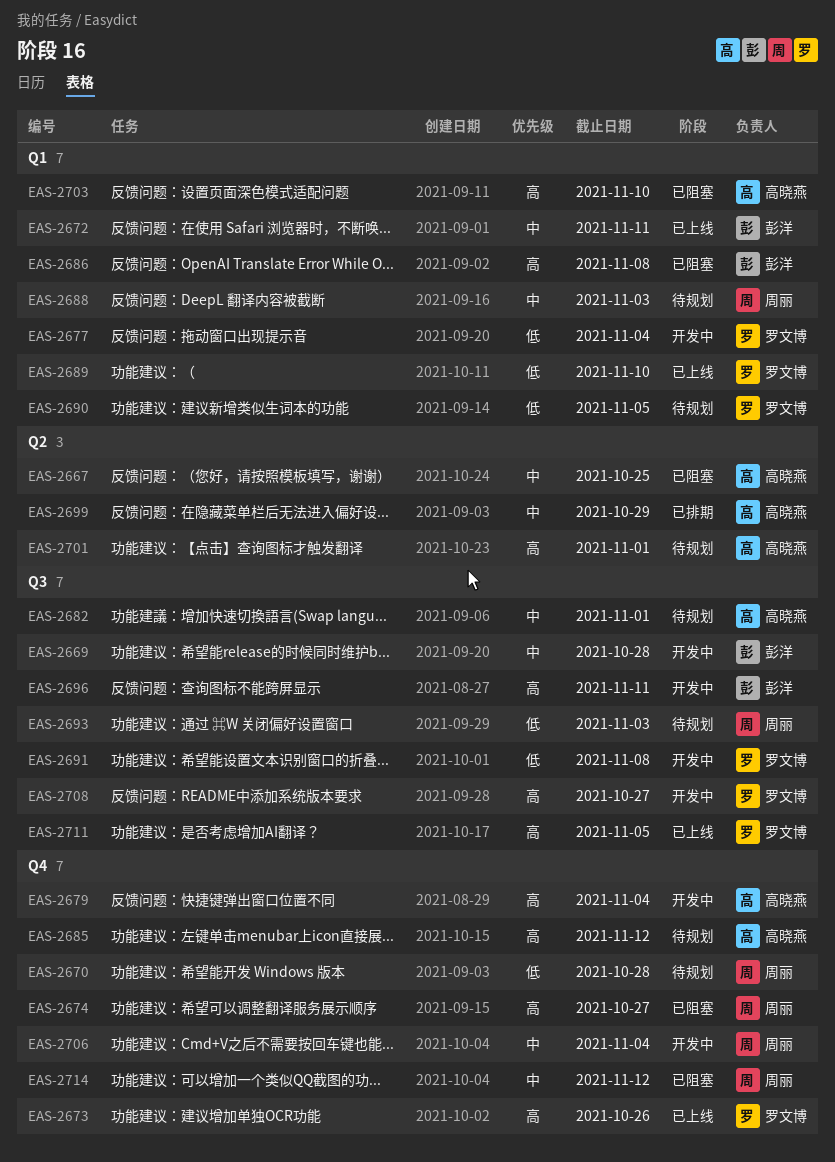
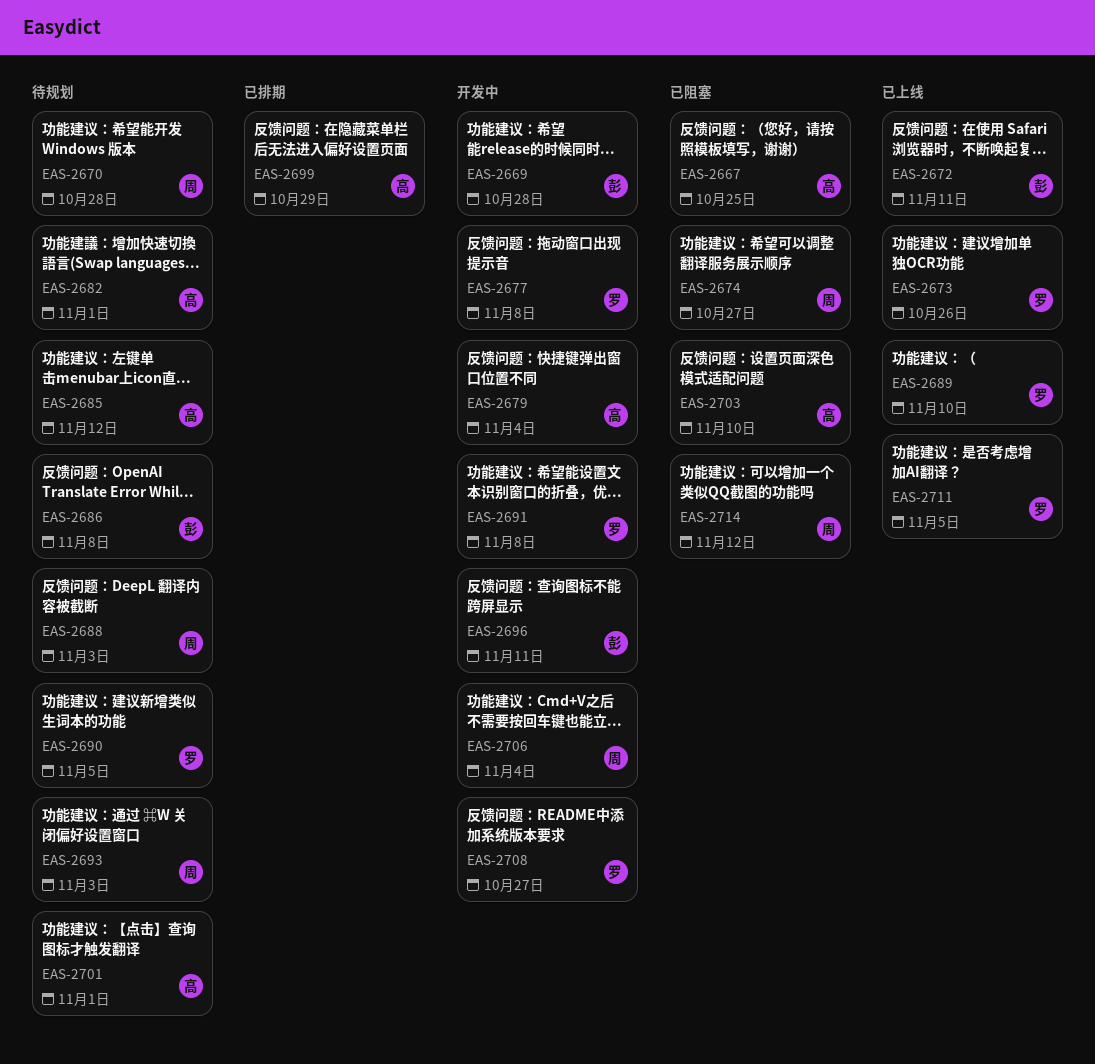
EAS-2677, due: Nov 4 -> Nov 8
EAS-2686, status: 已阻塞 -> 待规划

